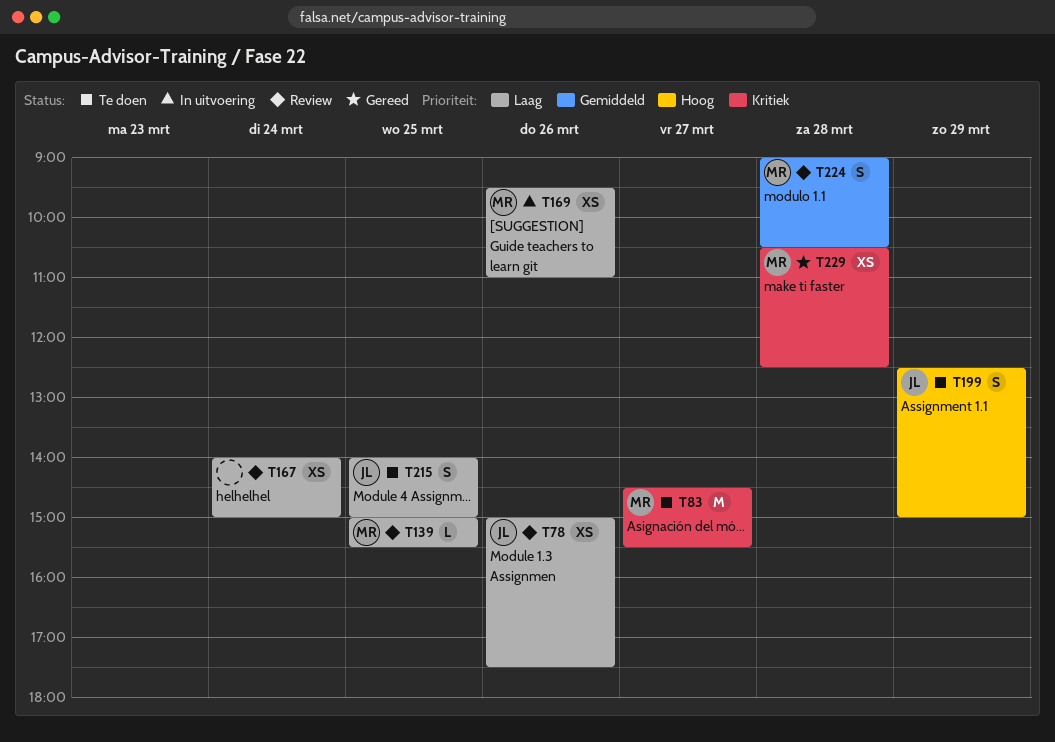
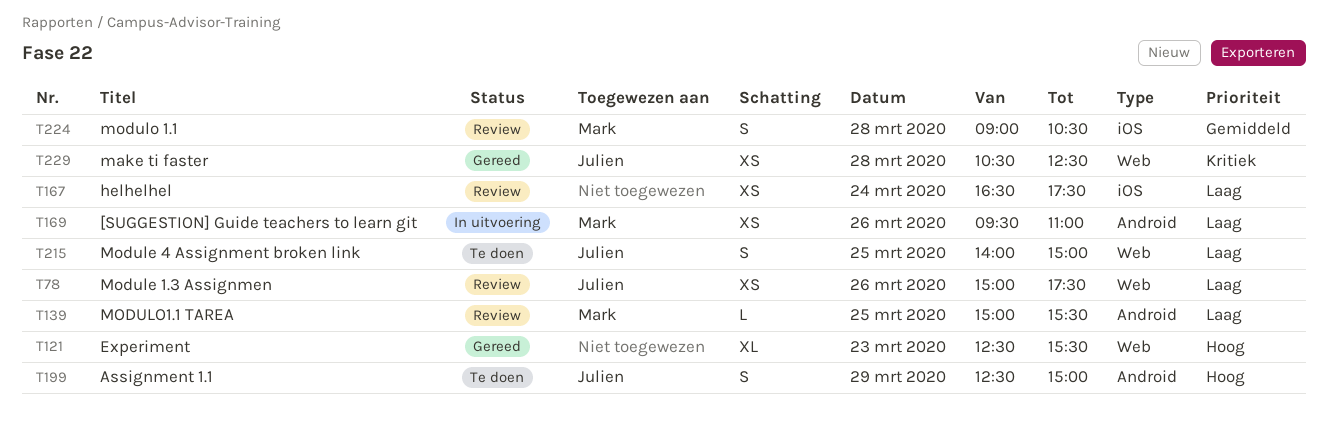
T83: present -> none
T121: none -> present
T167, begins: 14:00 -> 16:30
T167, ends: 15:00 -> 17:30
T229, owner: Mark -> Julien

